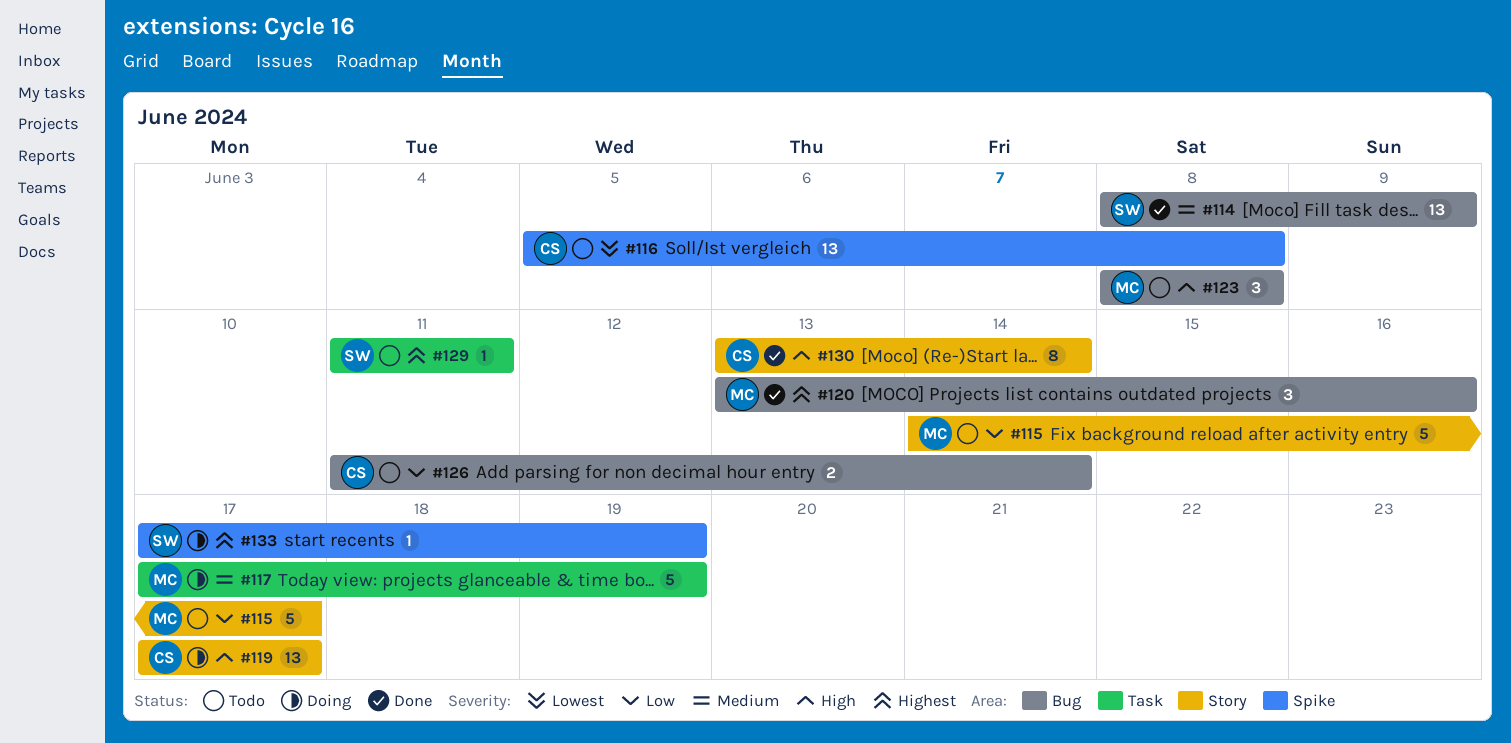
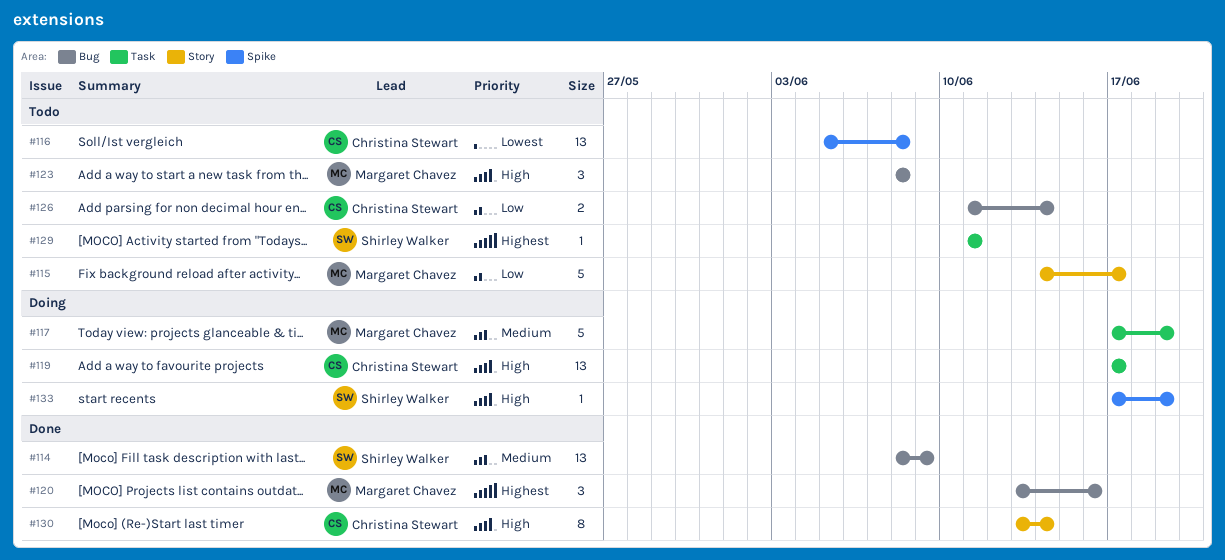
#119, label: Story -> Task
#133, priority: Highest -> High

